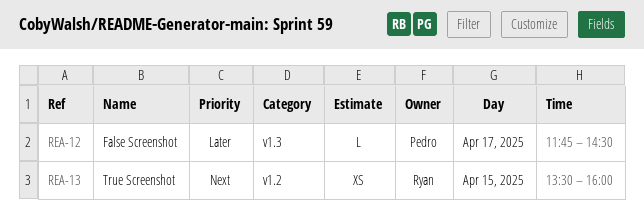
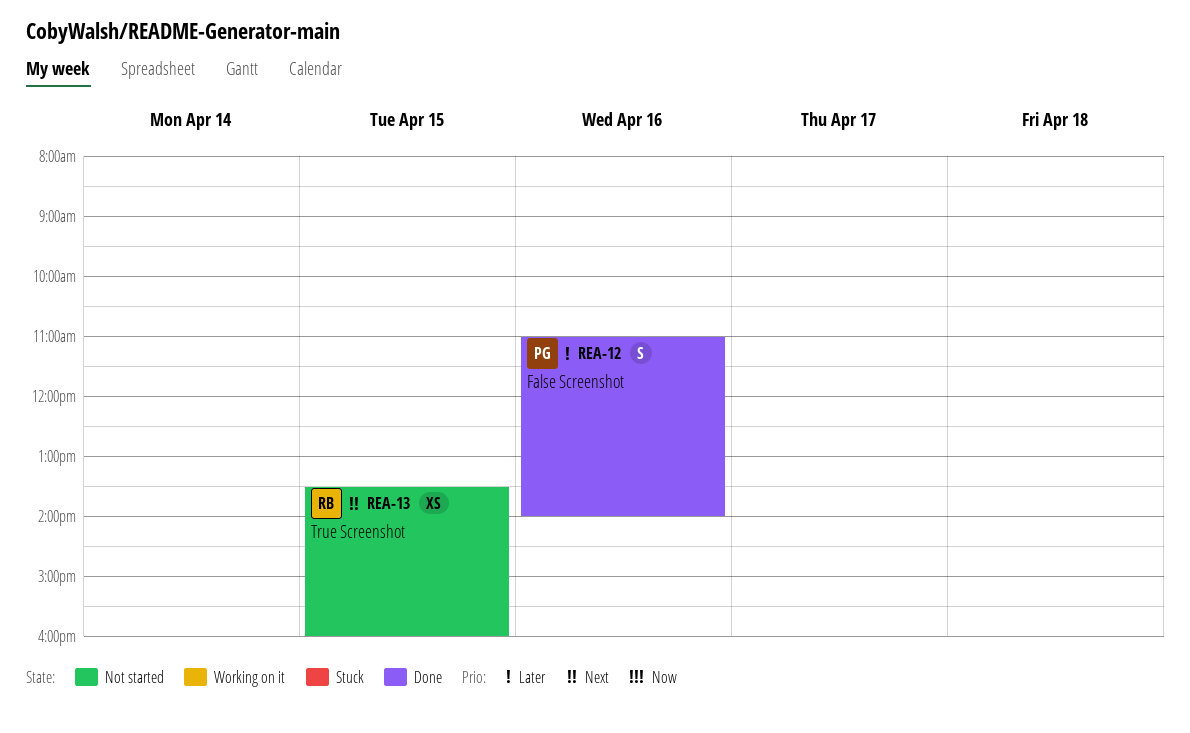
REA-12, estimate: L -> S
REA-12, day: Apr 17 -> Apr 16
REA-12, begins: 11:45 -> 11:00
REA-12, ends: 14:30 -> 14:00

